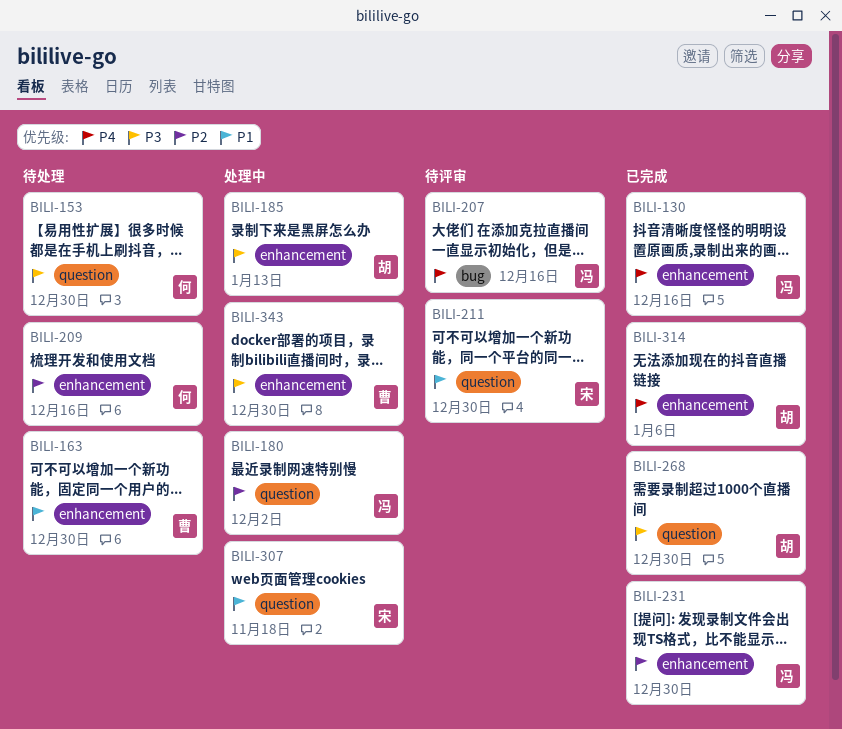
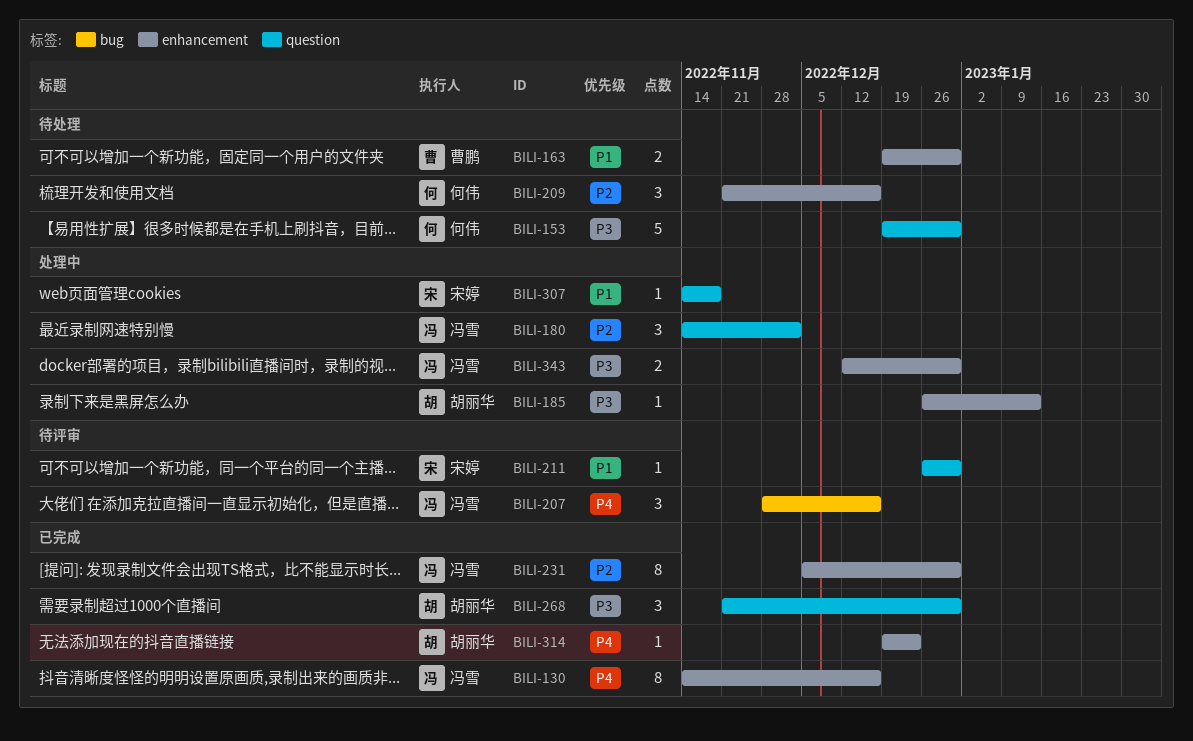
BILI-314, due: Jan 6 -> Dec 23
BILI-343, owner: 曹鹏 -> 冯雪

